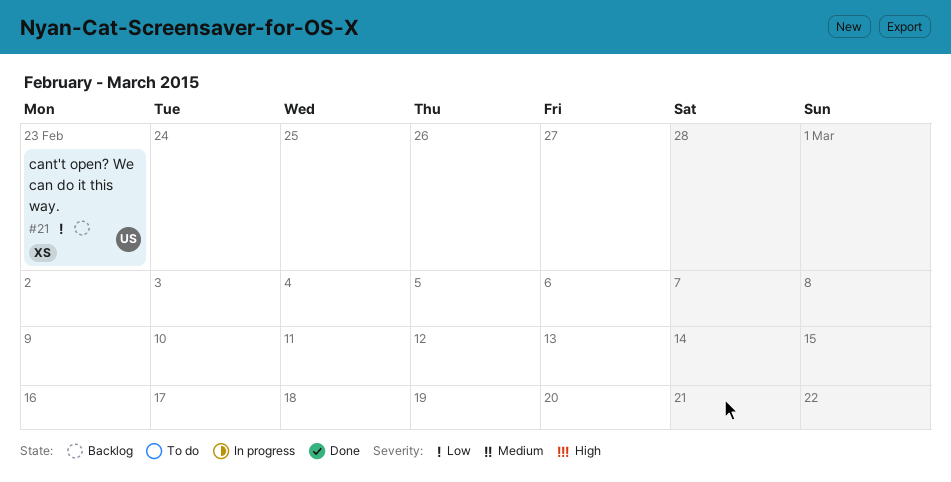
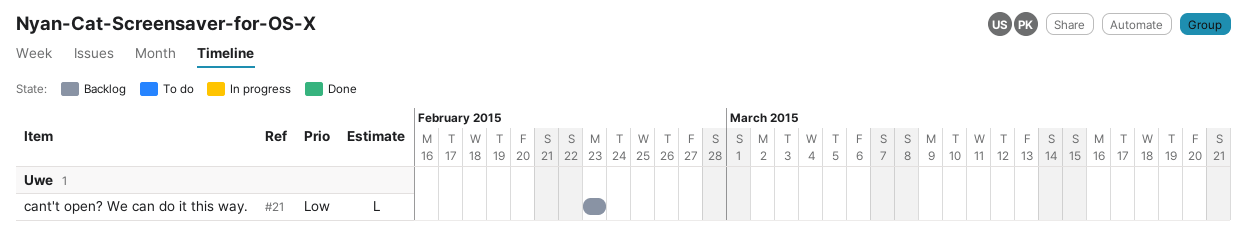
#21, estimate: XS -> L

